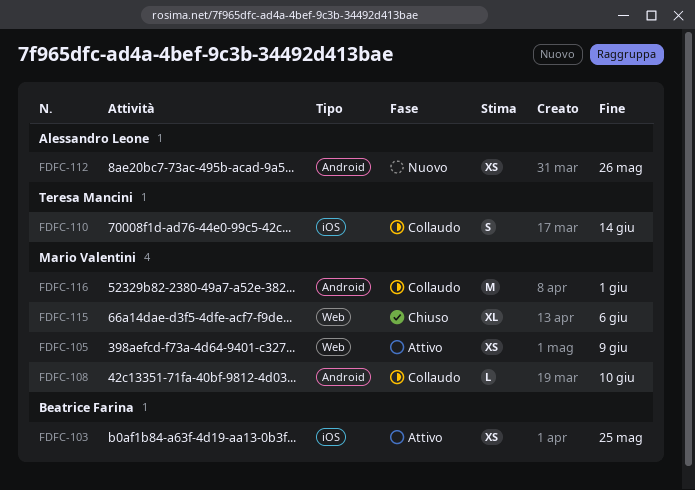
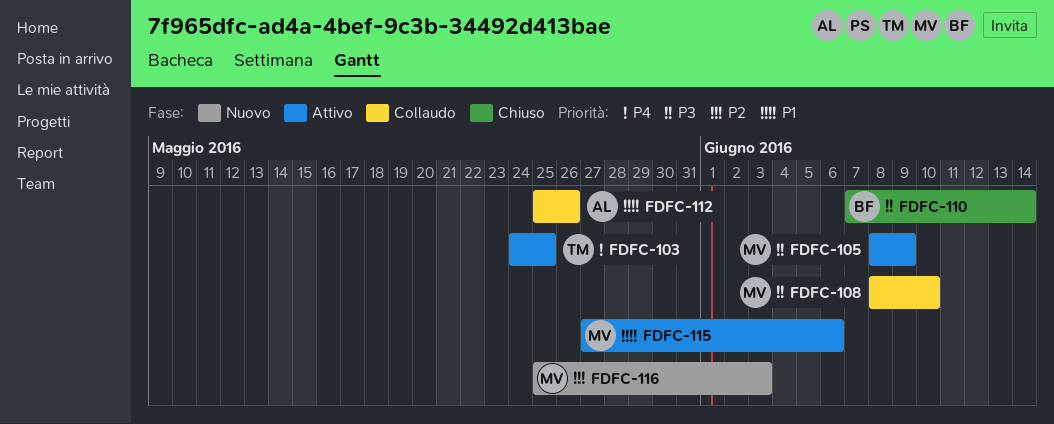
FDFC-103, owner: Beatrice Farina -> Teresa Mancini
FDFC-110, status: Collaudo -> Chiuso
FDFC-110, owner: Teresa Mancini -> Beatrice Farina
FDFC-112, status: Nuovo -> Collaudo
FDFC-115, status: Chiuso -> Attivo
FDFC-116, status: Collaudo -> Nuovo
FDFC-116, due: Jun 1 -> Jun 3

